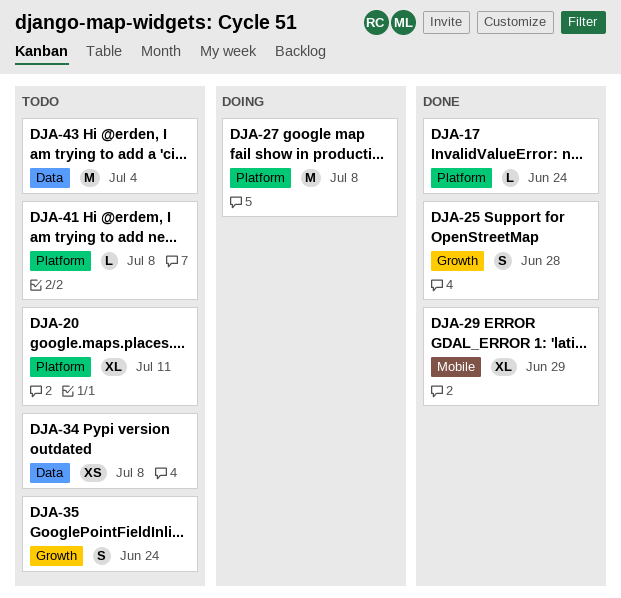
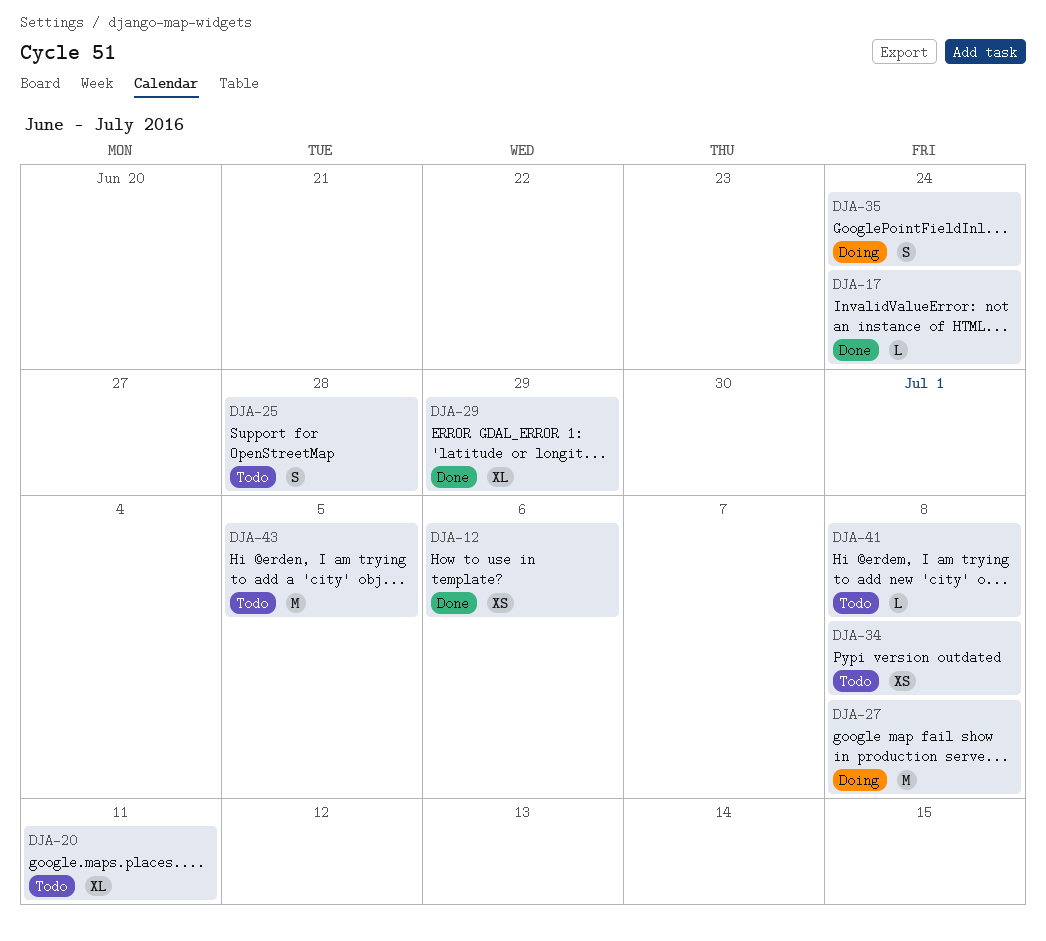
DJA-12: none -> present
DJA-25, status: Done -> Todo
DJA-35, status: Todo -> Doing
DJA-43, due: Jul 4 -> Jul 5

